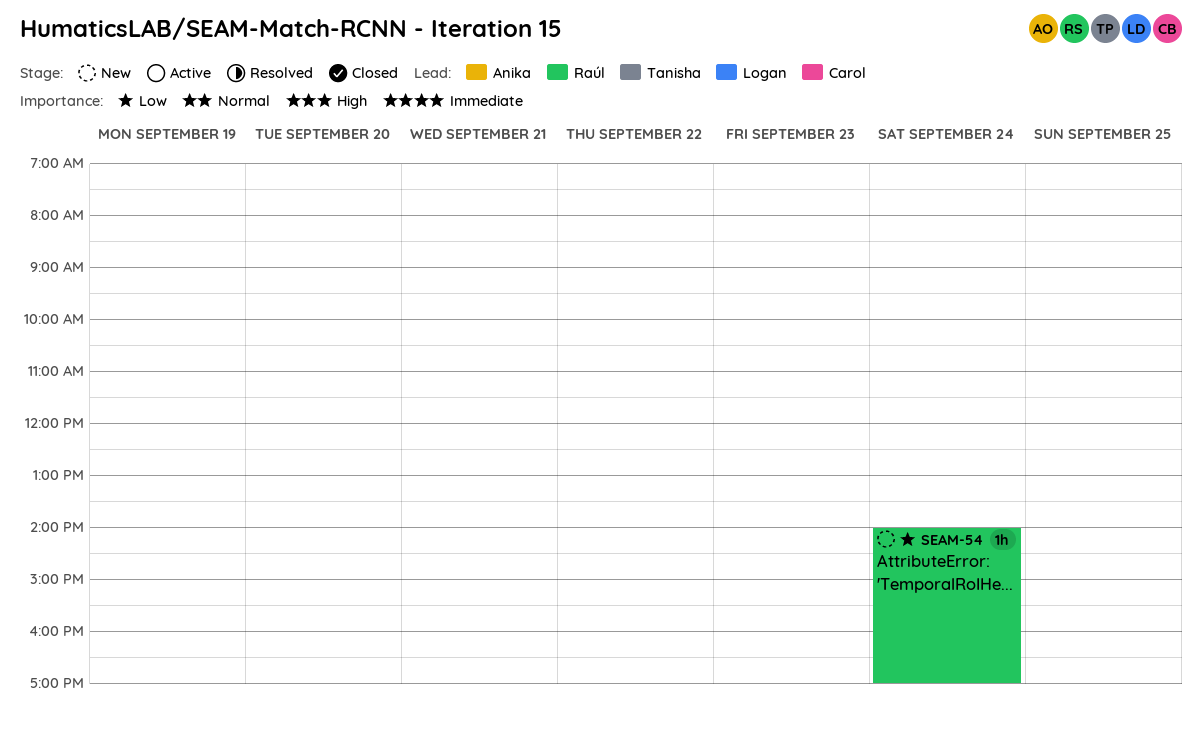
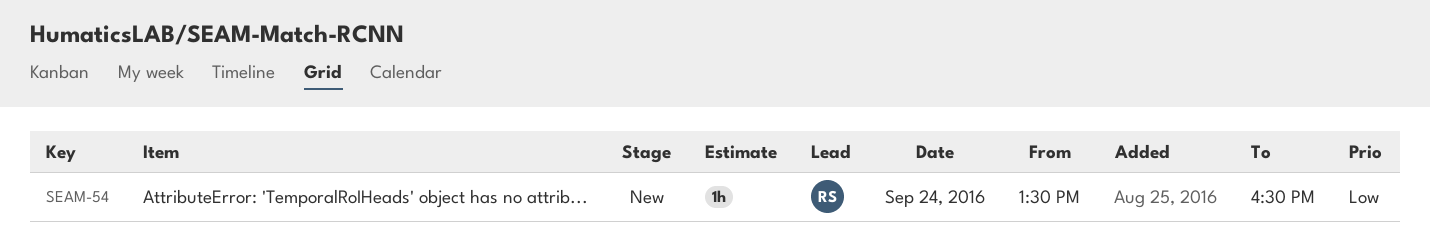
SEAM-54, begins: 14:00 -> 13:30
SEAM-54, ends: 17:00 -> 16:30

